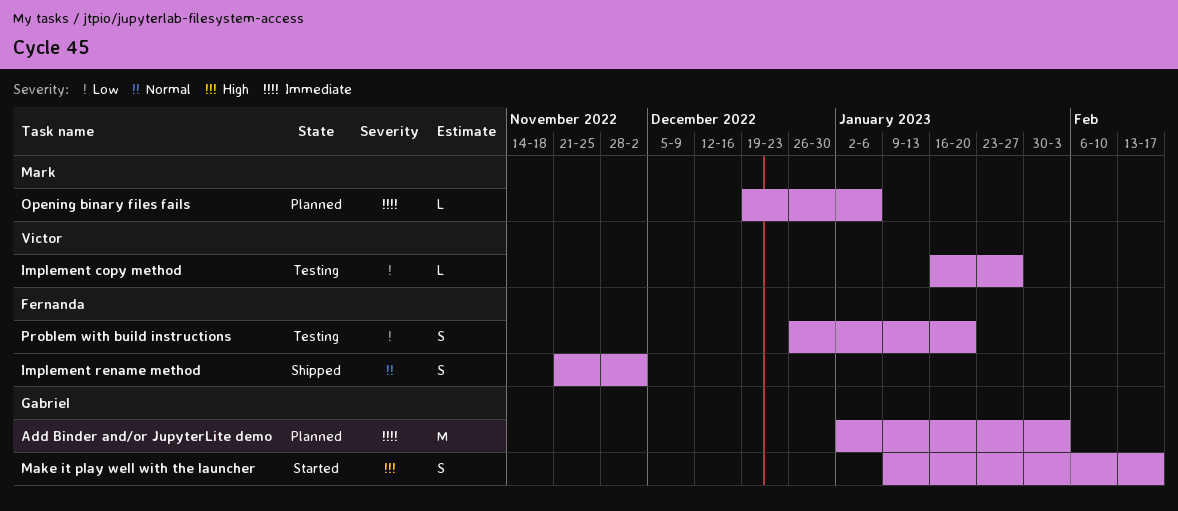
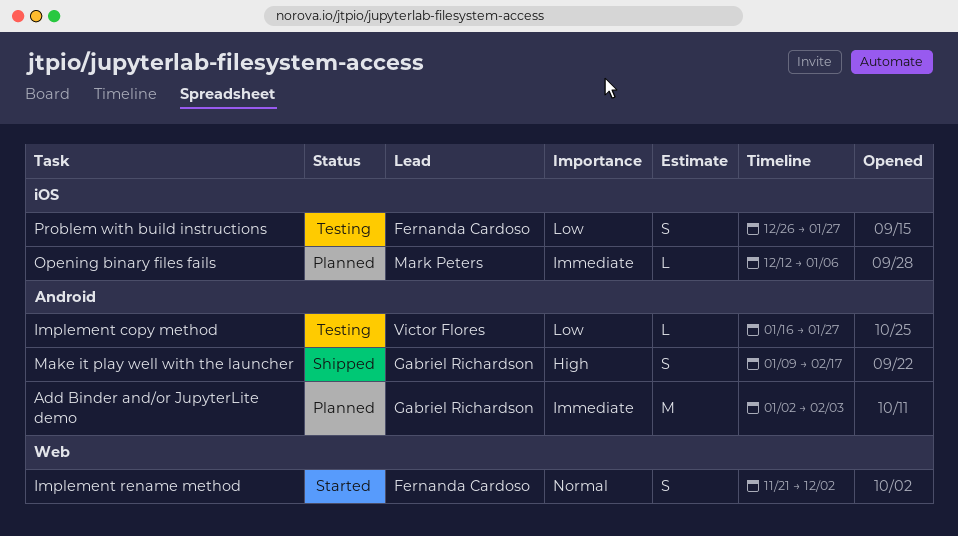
Implement rename method, status: Shipped -> Started
Make it play well with the launcher, status: Started -> Shipped
Opening binary files fails, start: Dec 19 -> Dec 12
Problem with build instructions, due: Jan 20 -> Jan 27

